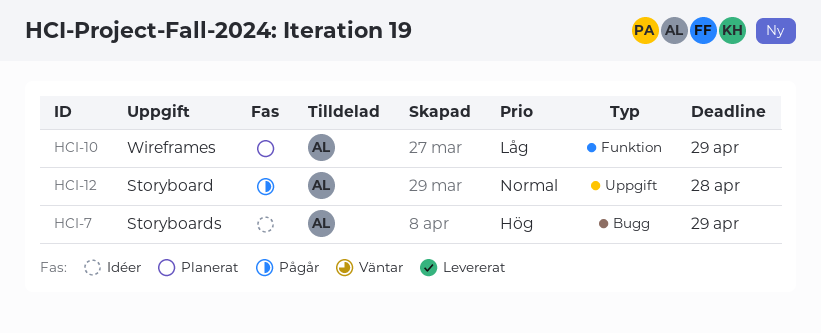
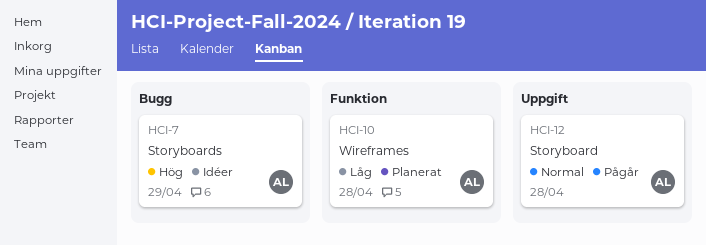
HCI-10, due: Apr 29 -> Apr 28

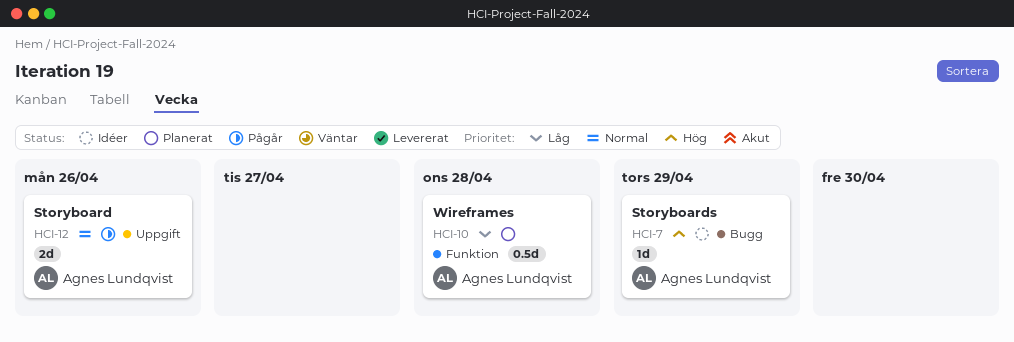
HCI-12, due: Apr 28 -> Apr 26

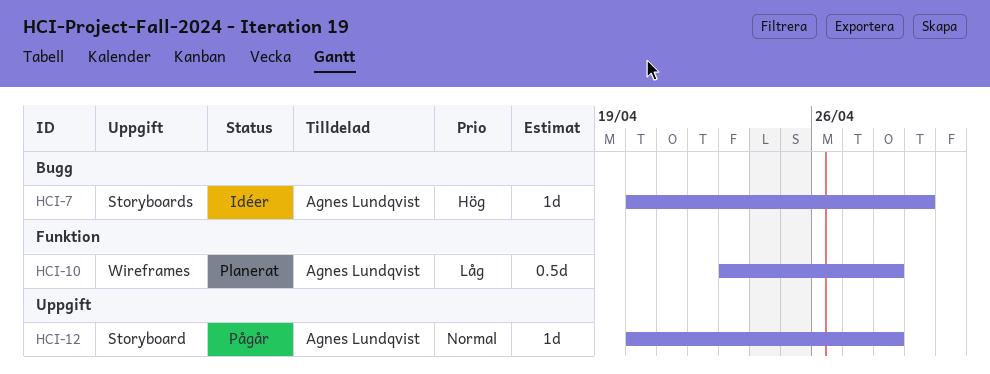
HCI-12, estimate: 2d -> 1d
HCI-12, due: Apr 26 -> Apr 28

